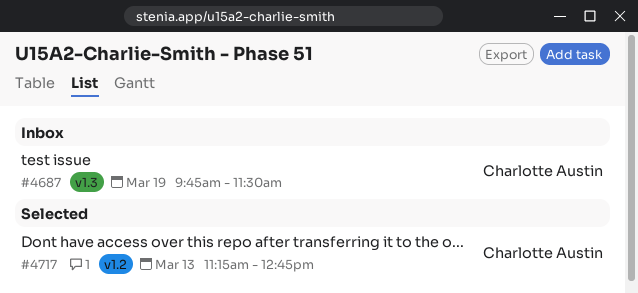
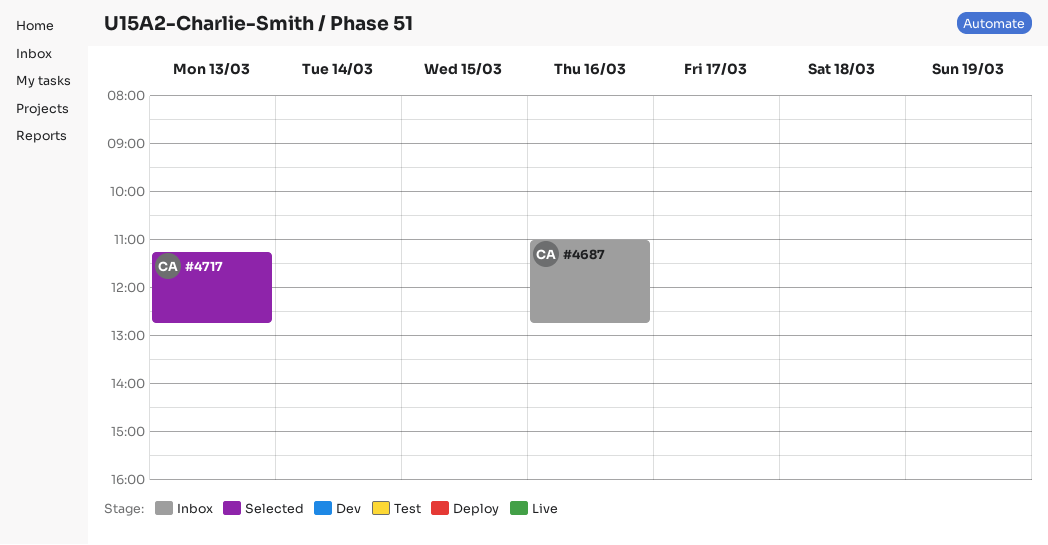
#4687, day: Mar 19 -> Mar 16
#4687, begins: 09:45 -> 11:00
#4687, ends: 11:30 -> 12:45

